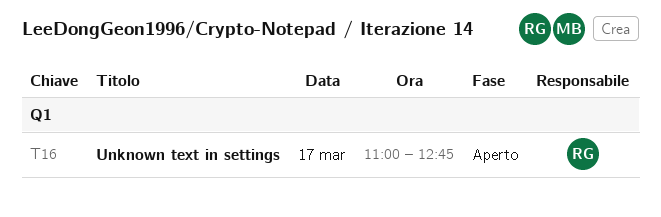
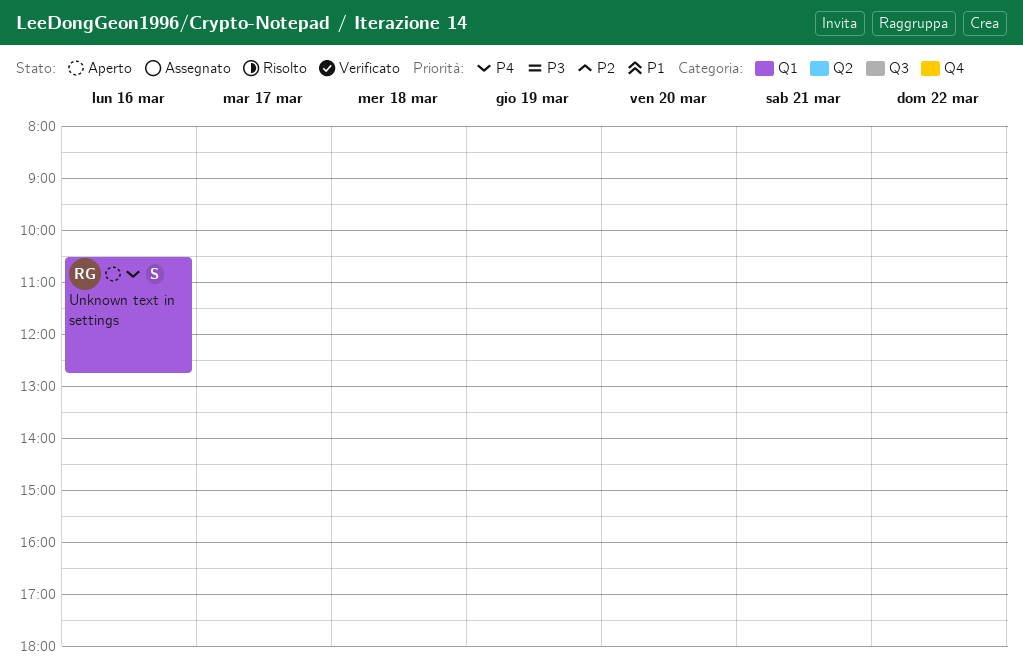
Unknown text in settings, day: Mar 17 -> Mar 16
Unknown text in settings, begins: 11:00 -> 10:30

